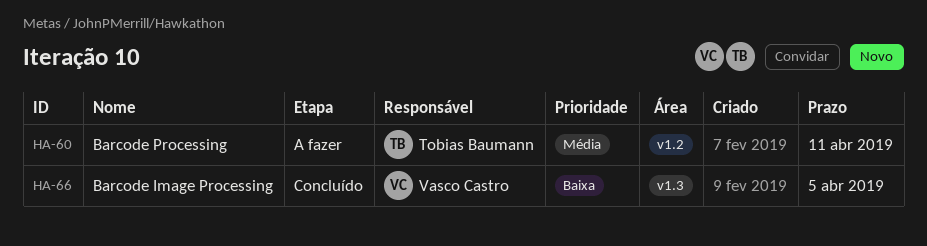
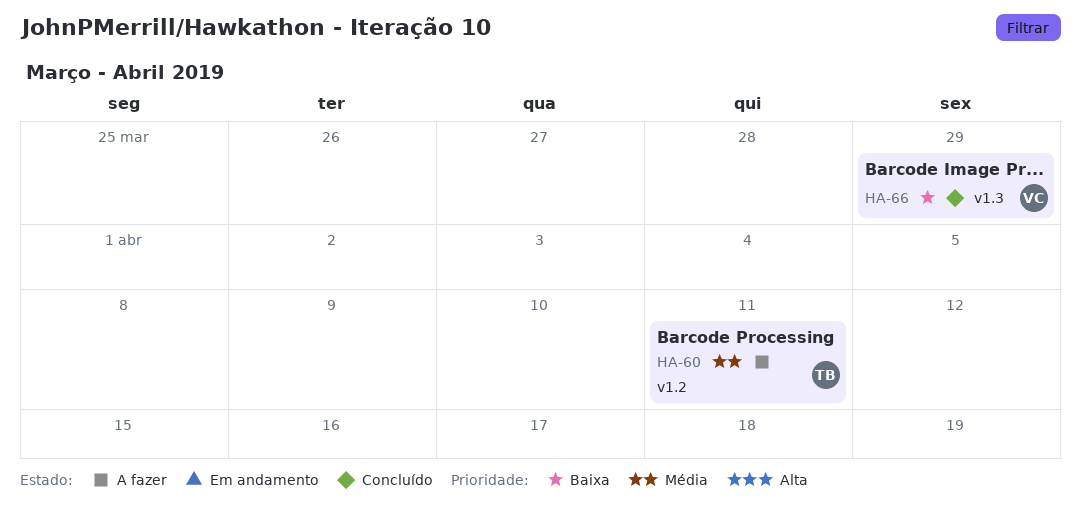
HA-66, due: Apr 5 -> Mar 29

